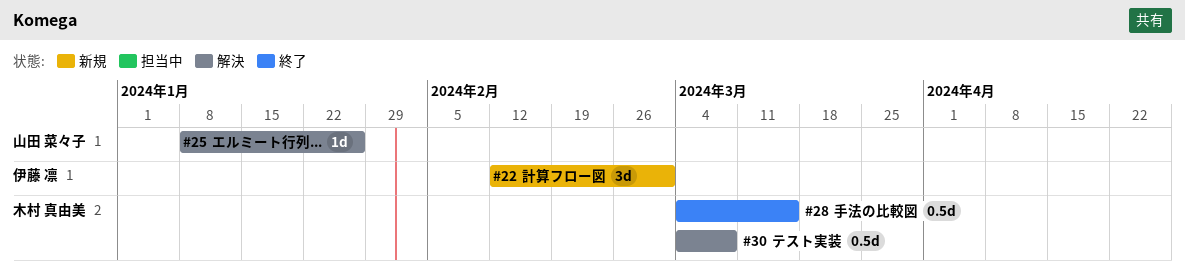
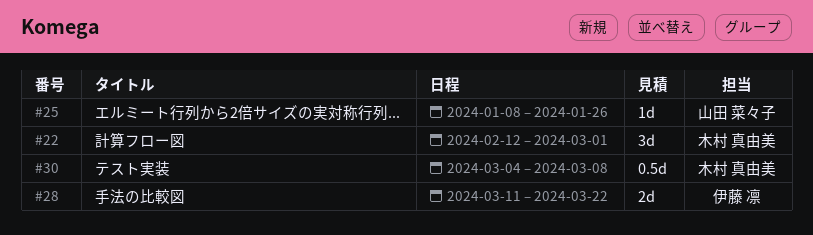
#22, owner: 伊藤 凛 -> 木村 真由美
#28, owner: 木村 真由美 -> 伊藤 凛
#28, estimate: 0.5d -> 2d
#28, start: Mar 4 -> Mar 11
#28, due: Mar 15 -> Mar 22

